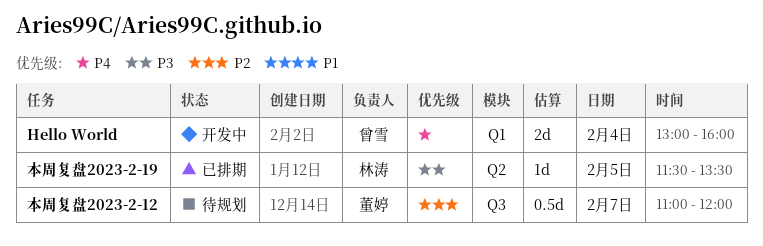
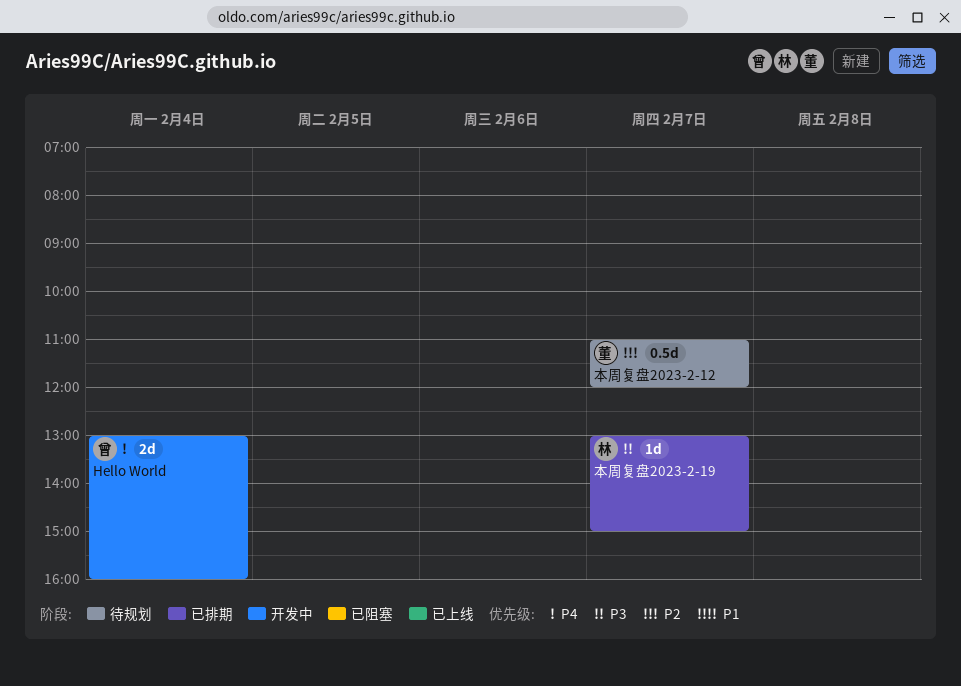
本周复盘2023-2-19, day: Feb 5 -> Feb 7
本周复盘2023-2-19, begins: 11:30 -> 13:00
本周复盘2023-2-19, ends: 13:30 -> 15:00

